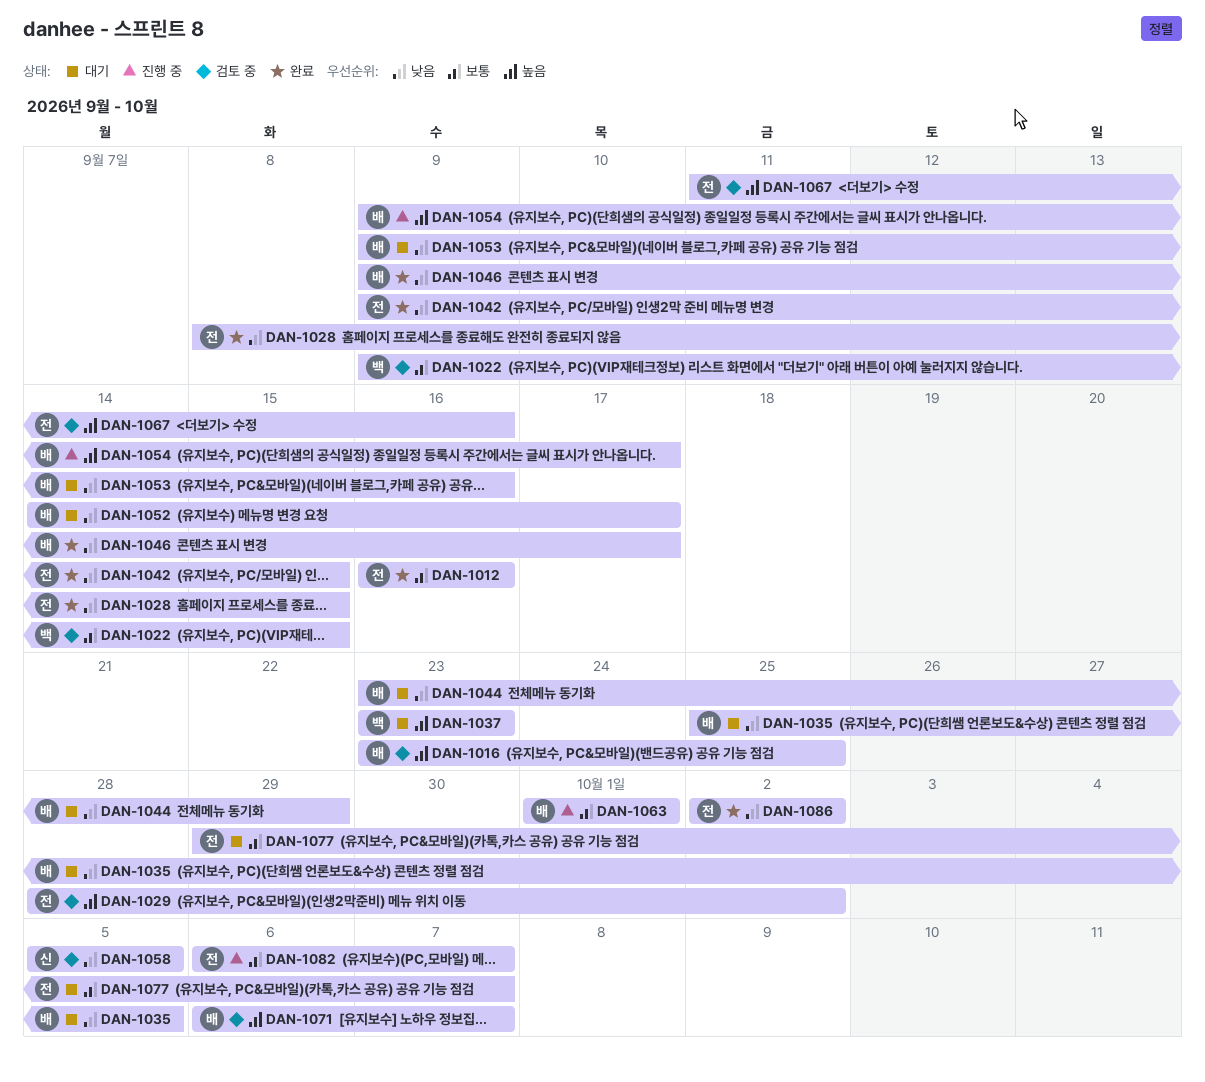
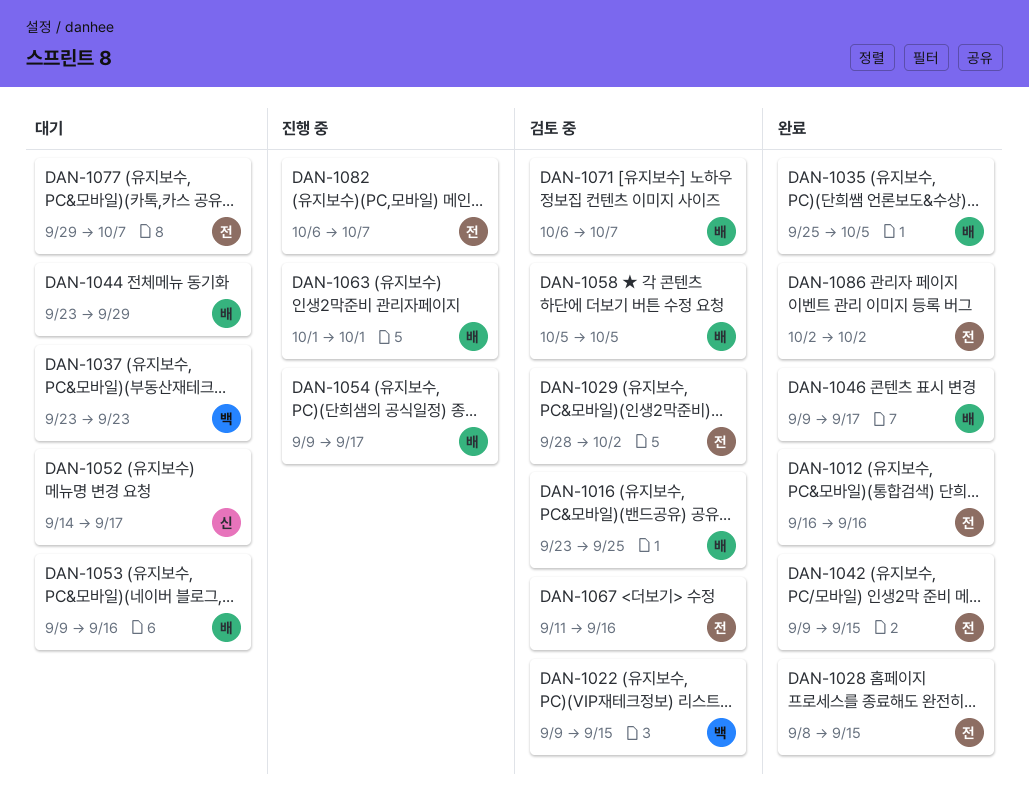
DAN-1035, status: 대기 -> 완료
DAN-1052, owner: 배 -> 신
DAN-1058, owner: 신 -> 배

